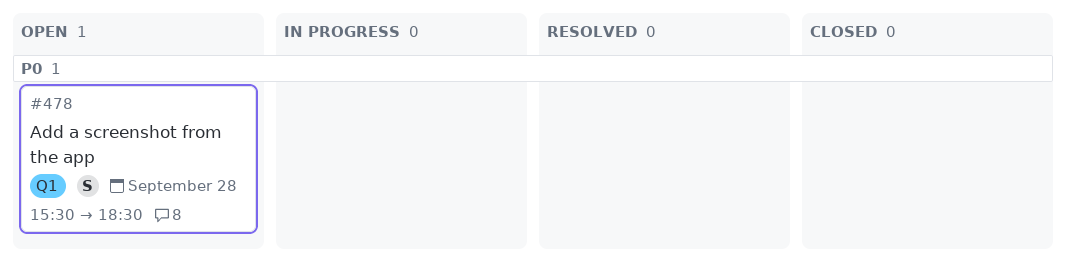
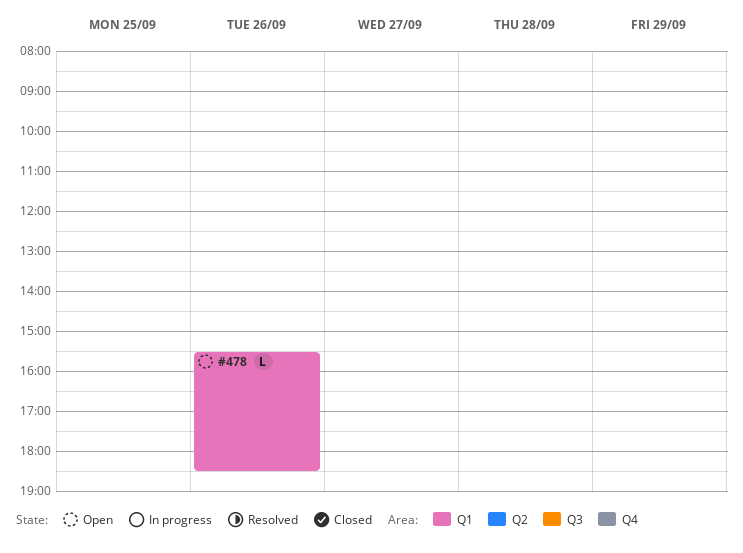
#478, estimate: S -> L
#478, day: Sep 28 -> Sep 26

